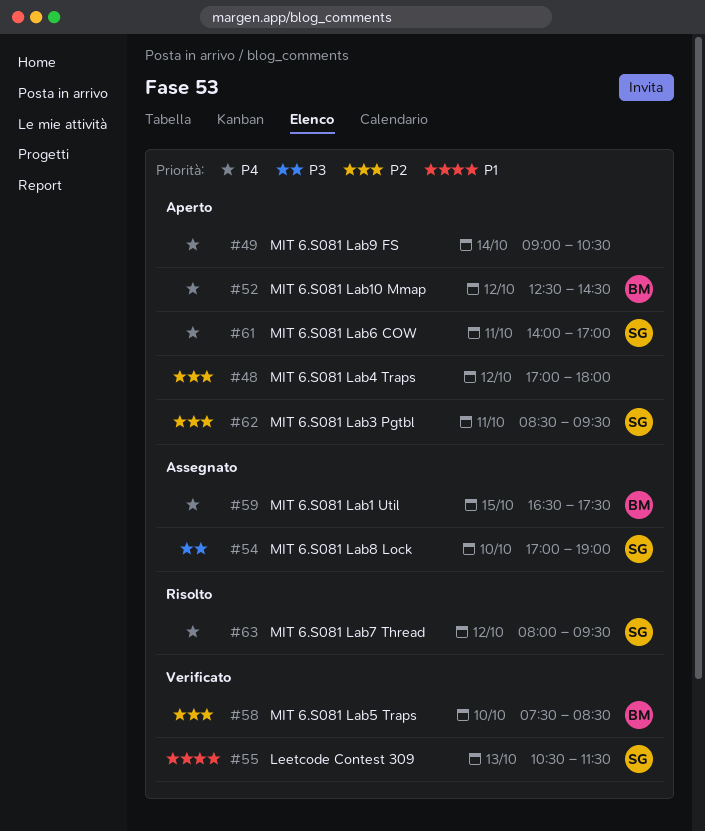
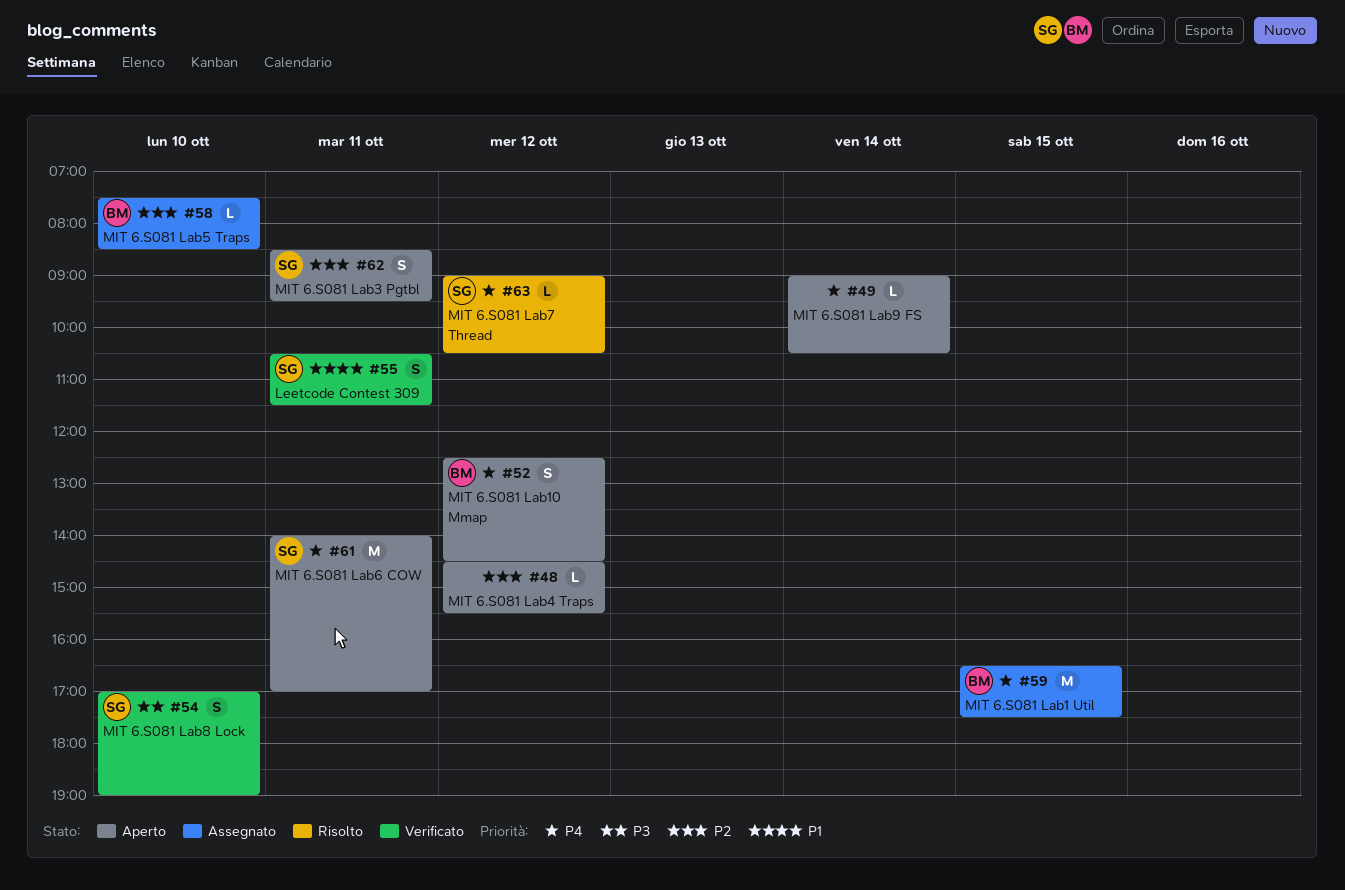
#48, begins: 17:00 -> 14:30
#48, ends: 18:00 -> 15:30
#54, status: Assegnato -> Verificato
#55, day: Oct 13 -> Oct 11
#58, status: Verificato -> Assegnato
#63, begins: 08:00 -> 09:00
#63, ends: 09:30 -> 10:30

